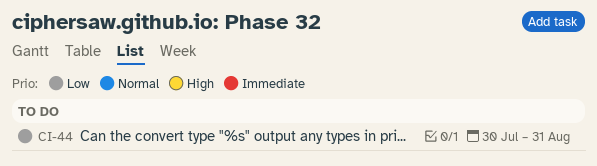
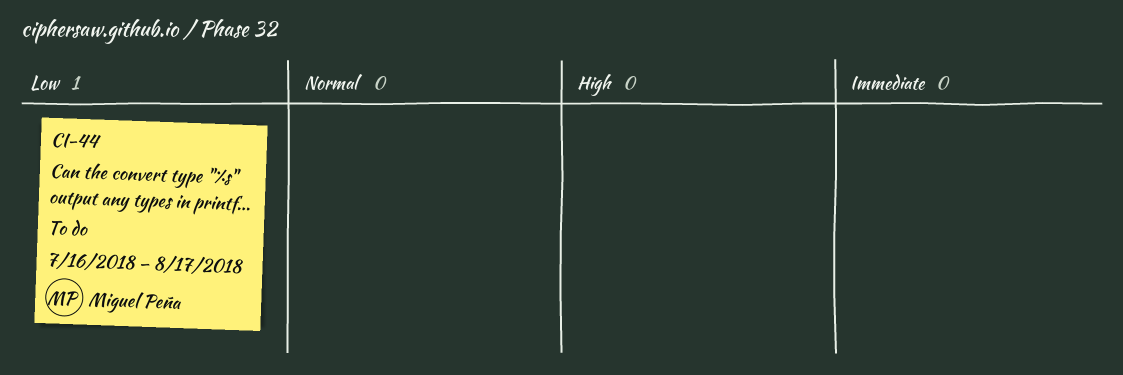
CI-44, start: Jul 30 -> Jul 16
CI-44, due: Aug 31 -> Aug 17

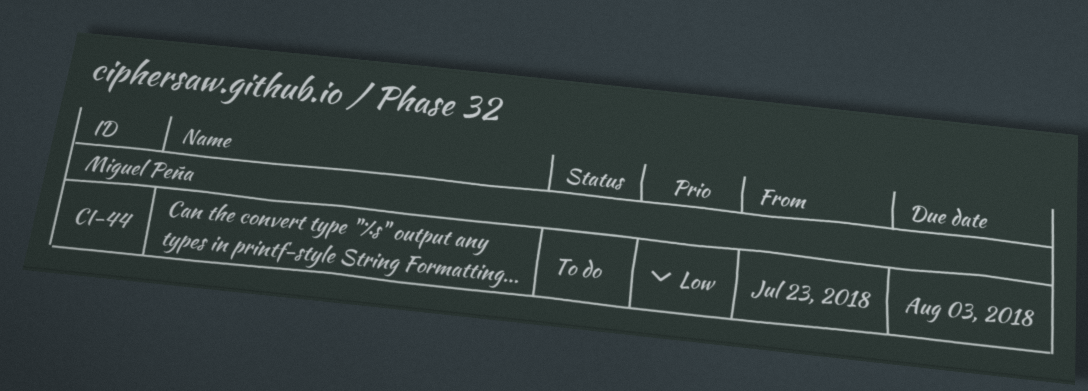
CI-44, start: Jul 16 -> Jul 23
CI-44, due: Aug 17 -> Aug 3

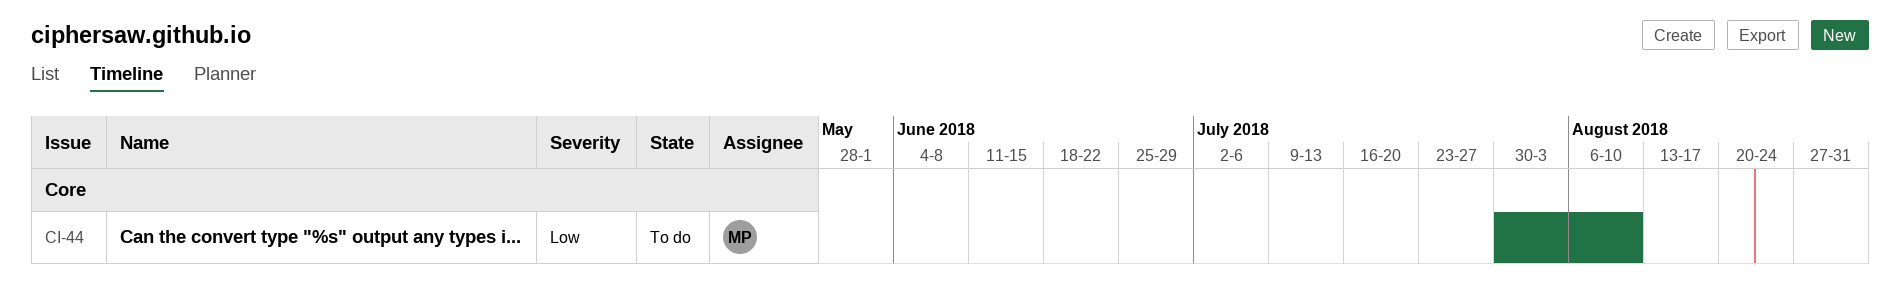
CI-44, start: Jul 23 -> Jul 30
CI-44, due: Aug 3 -> Aug 10

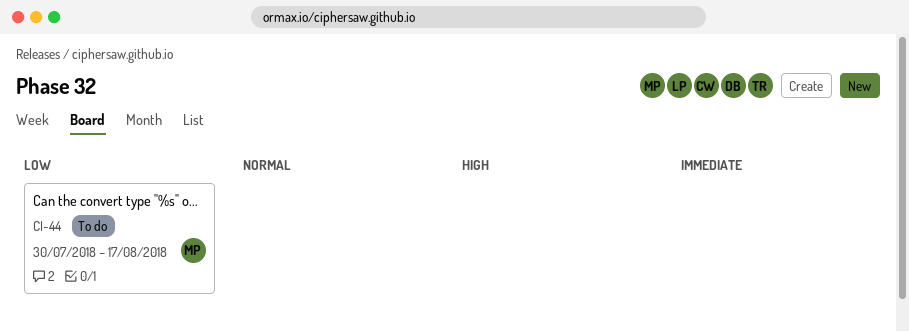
CI-44, due: Aug 10 -> Aug 17

